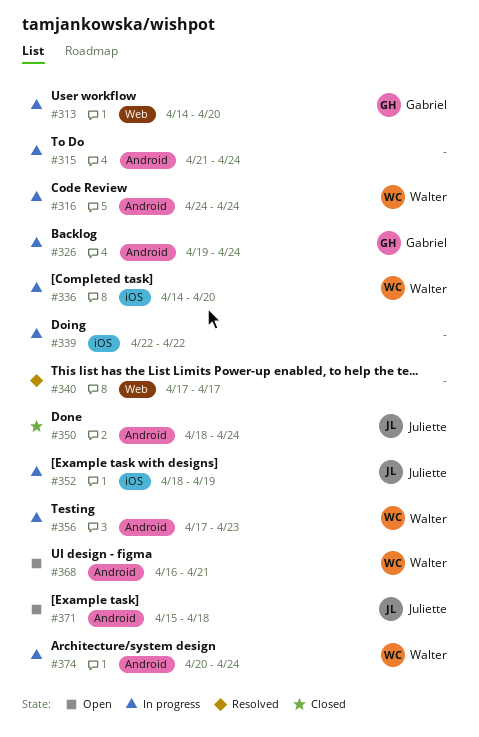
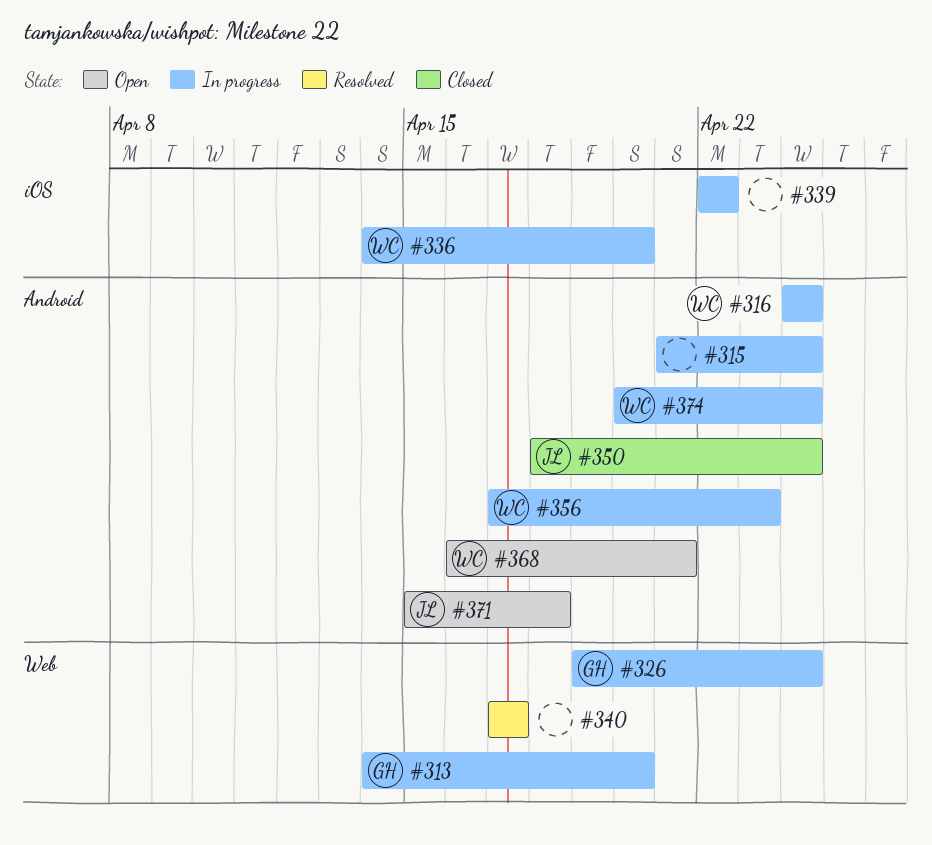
#326, label: Android -> Web
#352: present -> none

